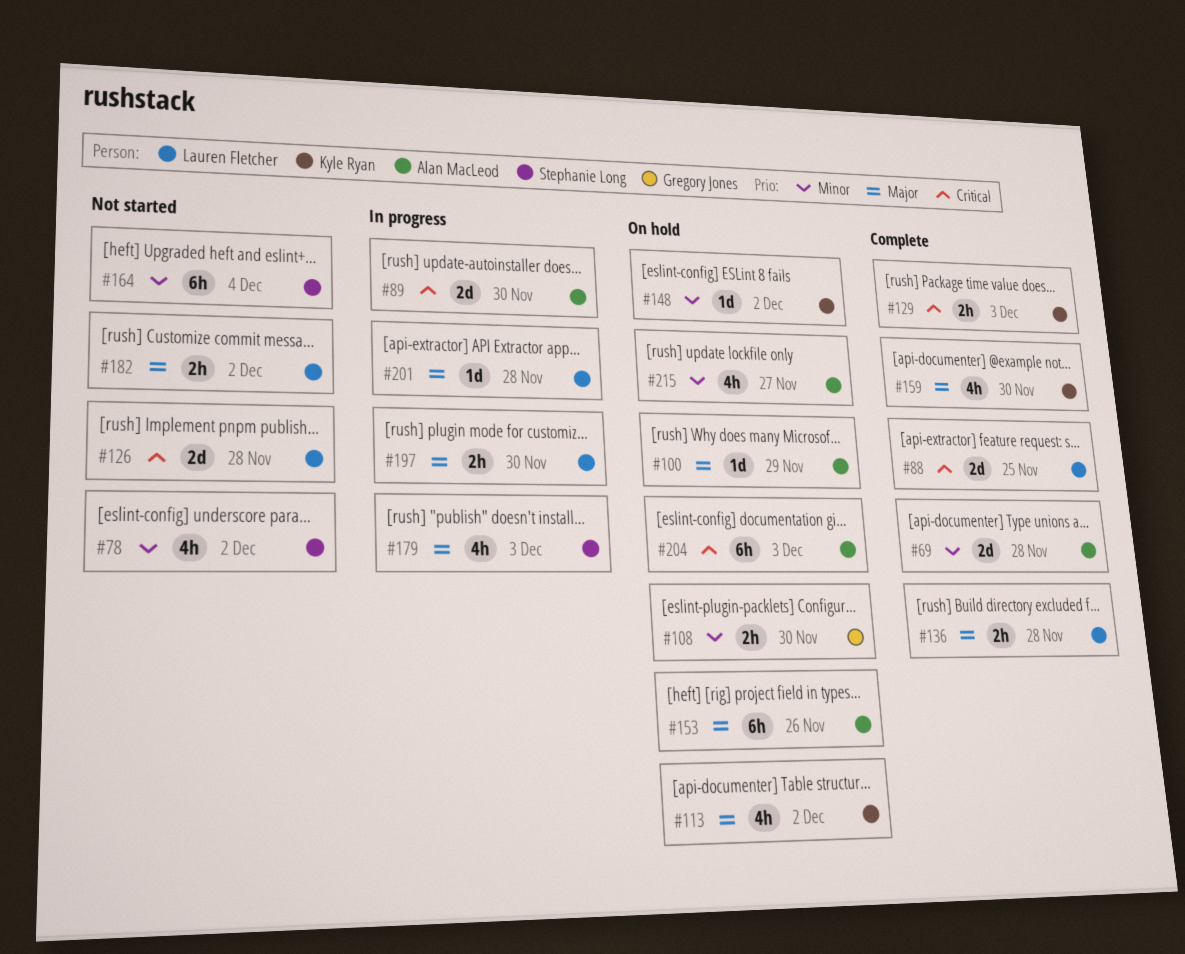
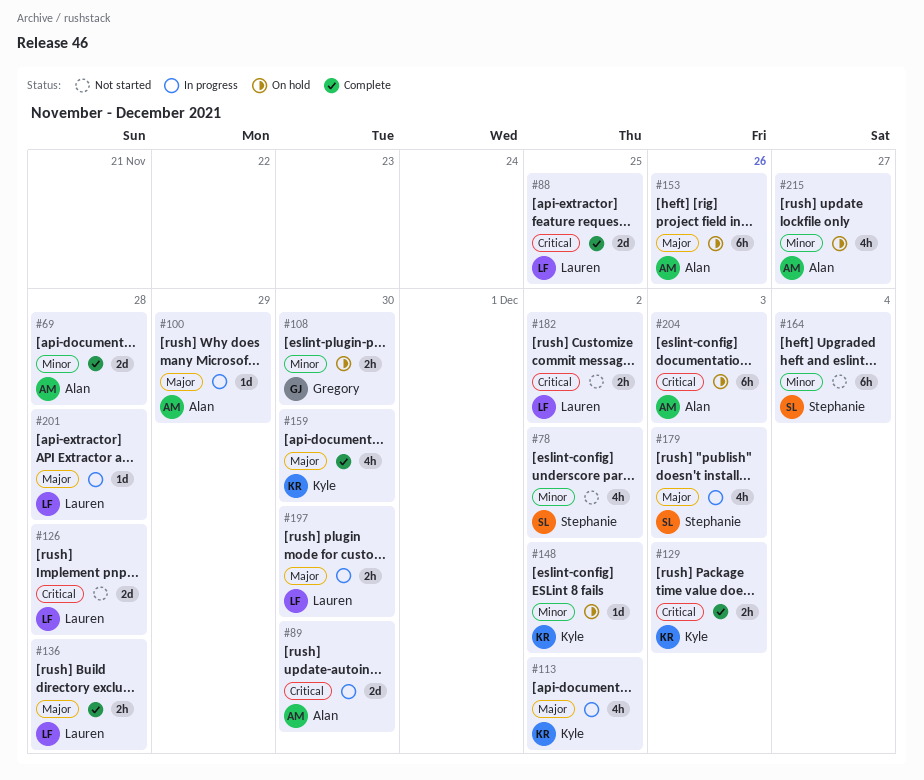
#100, status: On hold -> In progress
#113, status: On hold -> In progress
#182, priority: Major -> Critical

